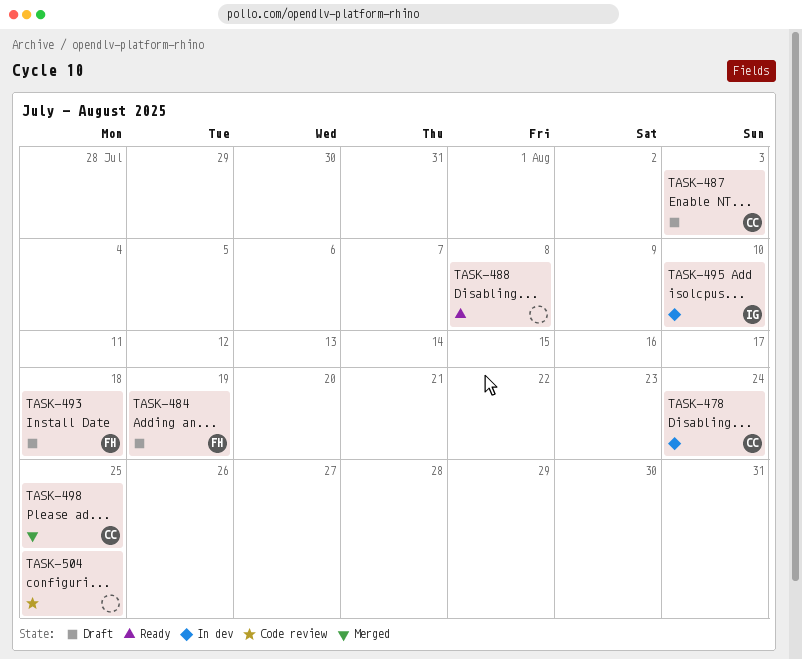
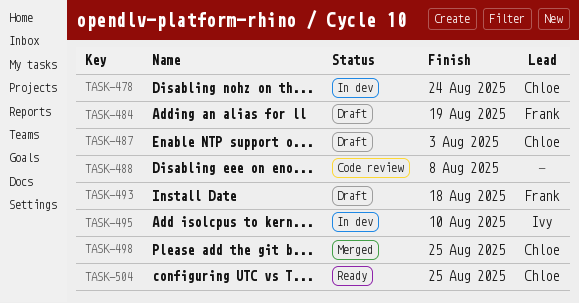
TASK-488, status: Ready -> Code review
TASK-504, status: Code review -> Ready
TASK-504, owner: none -> Chloe

